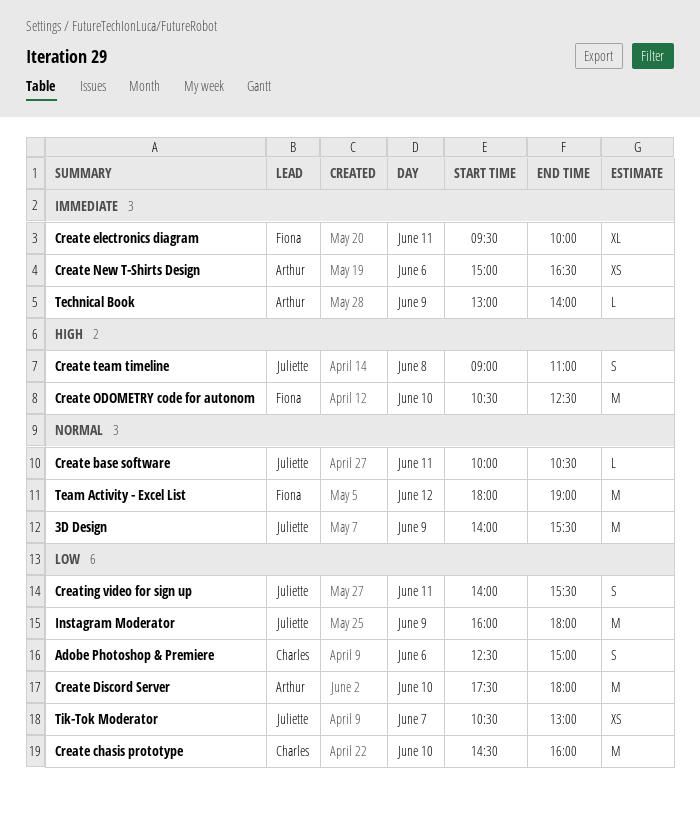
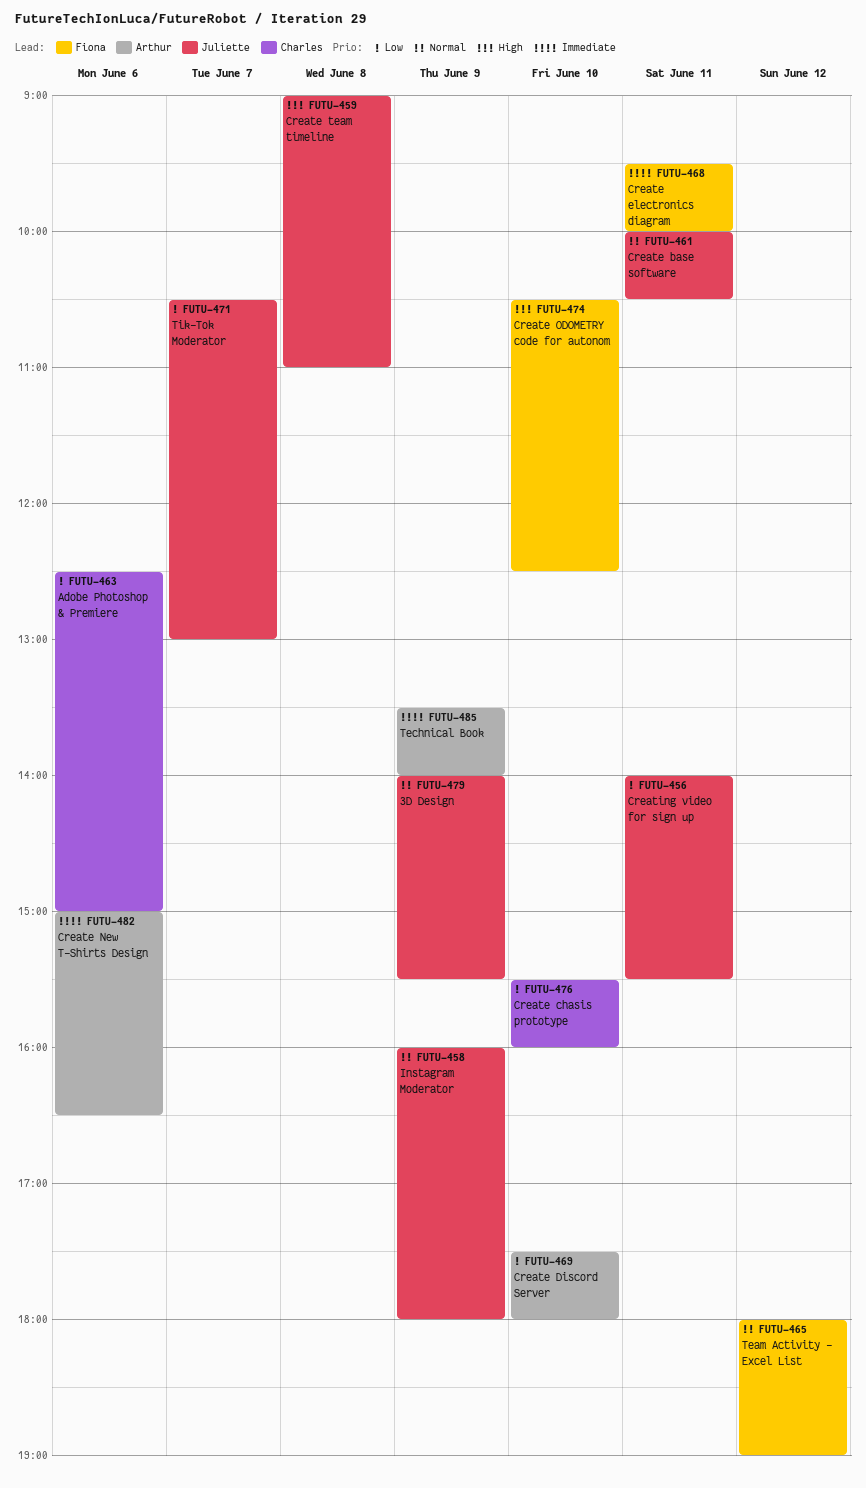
Create chasis prototype, begins: 14:30 -> 15:30
Instagram Moderator, priority: Low -> Normal
Technical Book, begins: 13:00 -> 13:30

